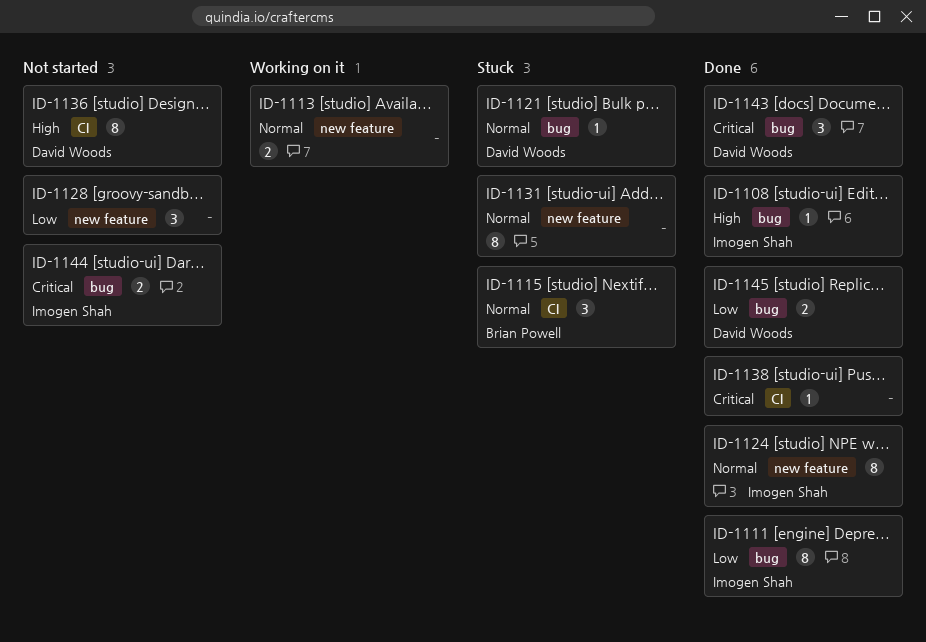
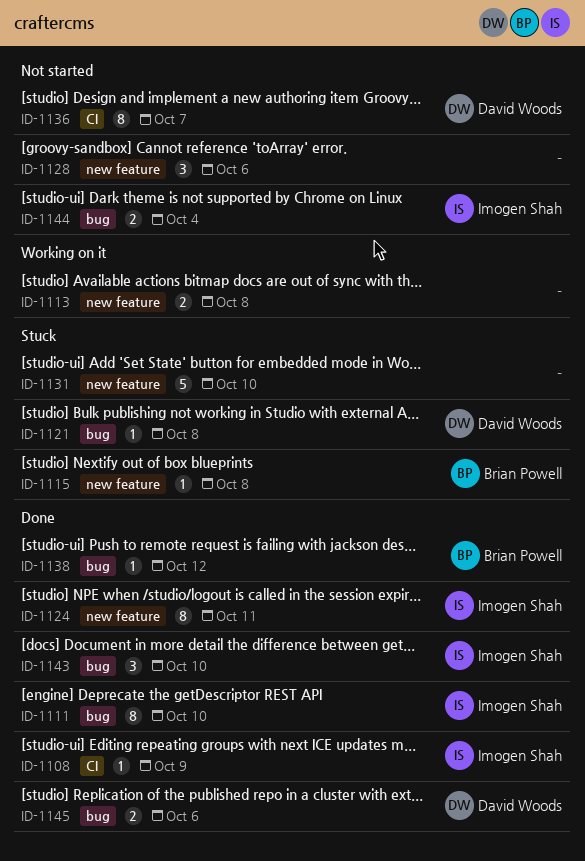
ID-1108, label: bug -> CI
ID-1115, label: CI -> new feature
ID-1115, estimate: 3 -> 1
ID-1131, estimate: 8 -> 5
ID-1138, owner: none -> Brian Powell
ID-1138, label: CI -> bug
ID-1143, owner: David Woods -> Imogen Shah

